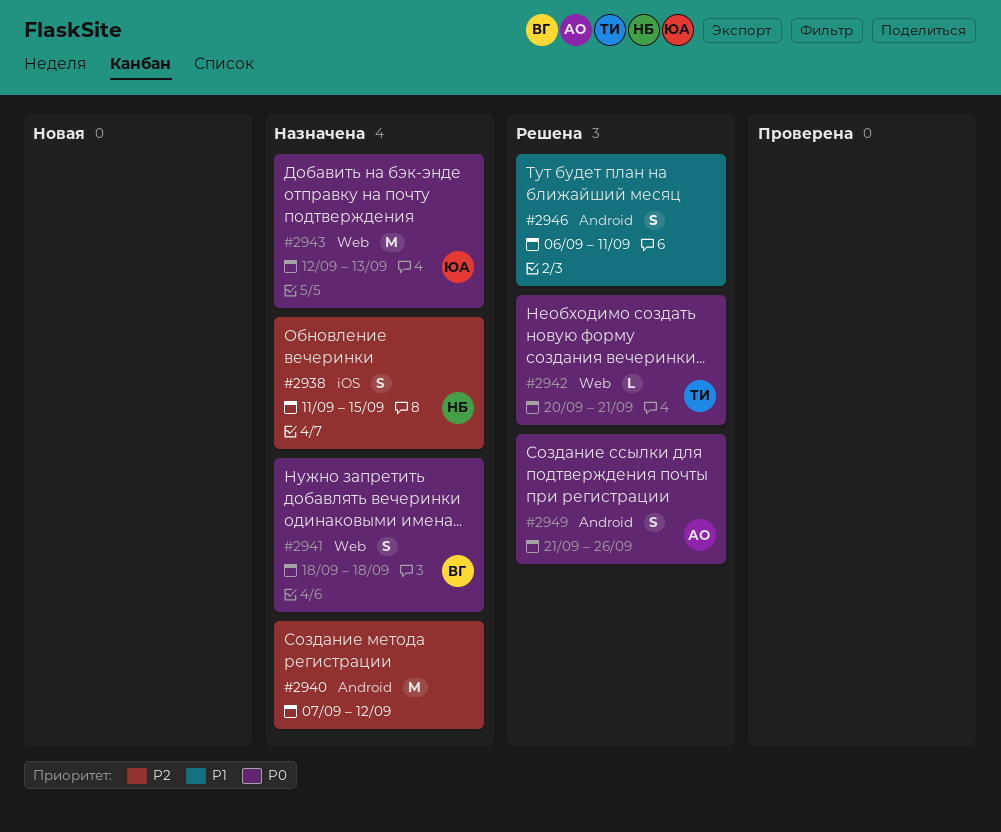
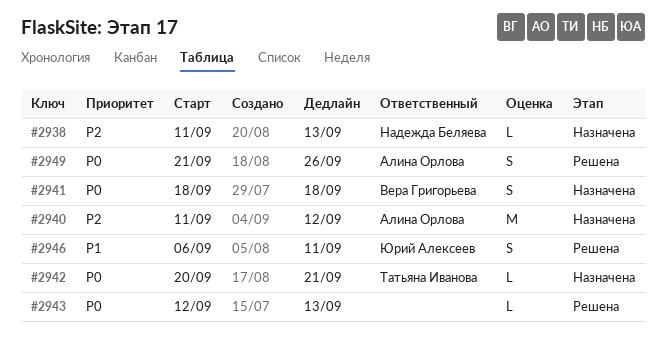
#2938, estimate: S -> L
#2938, due: Sep 15 -> Sep 13
#2940, owner: none -> Алина Орлова
#2940, start: Sep 7 -> Sep 11
#2942, status: Решена -> Назначена
#2943, status: Назначена -> Решена
#2943, owner: Юрий Алексеев -> none
#2943, estimate: M -> L
#2946, owner: none -> Юрий Алексеев

